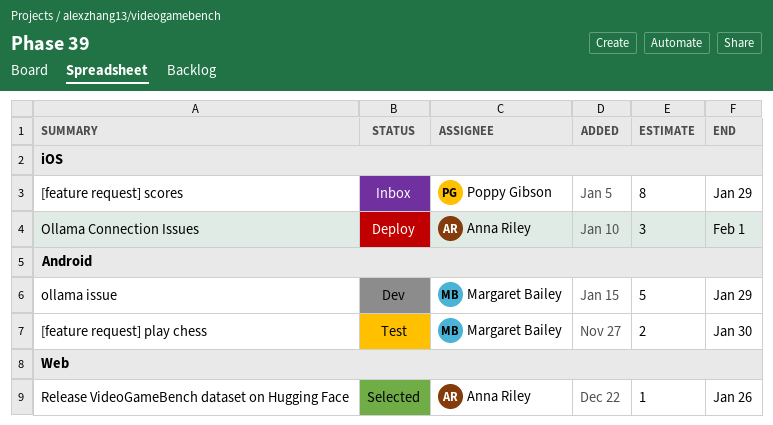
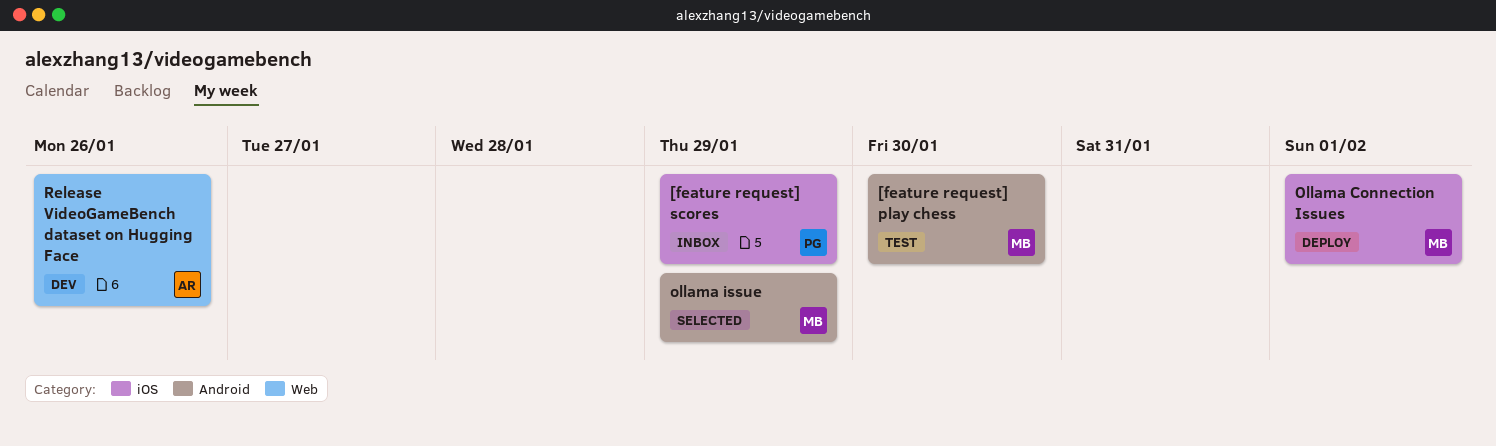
Ollama Connection Issues, owner: Anna Riley -> Margaret Bailey
ollama issue, status: Dev -> Selected
Release VideoGameBench dataset on Hugging Face, status: Selected -> Dev

